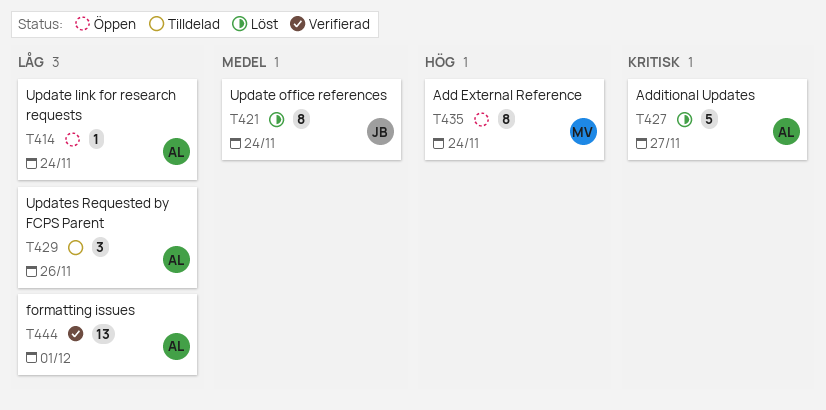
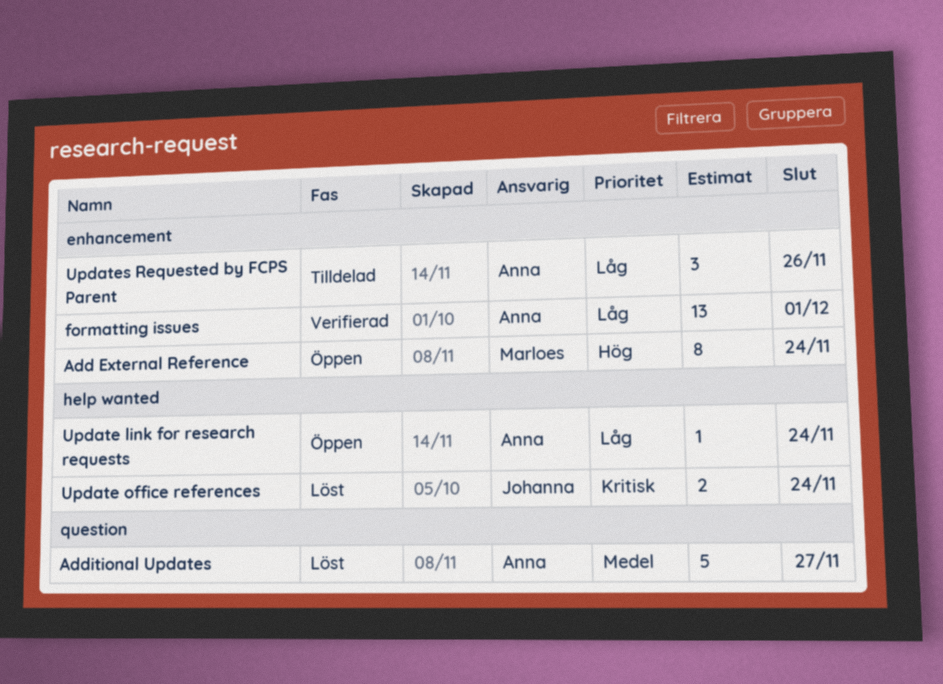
Additional Updates, priority: Kritisk -> Medel
Update office references, priority: Medel -> Kritisk
Update office references, estimate: 8 -> 2

